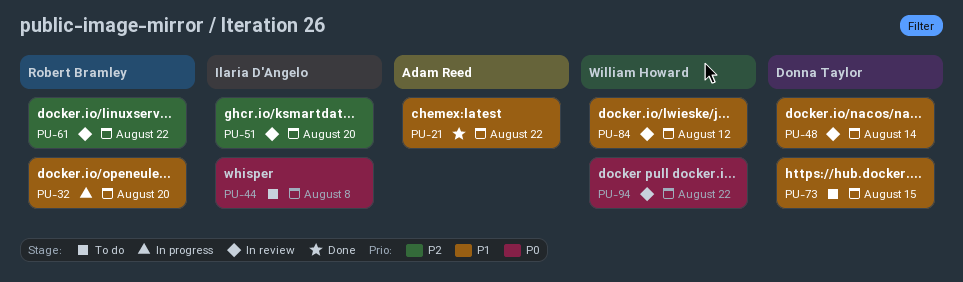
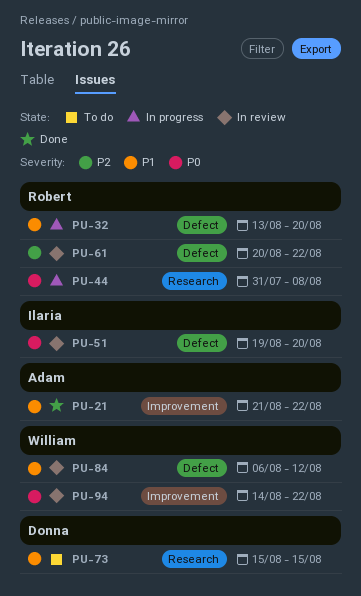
PU-44, status: To do -> In progress
PU-44, owner: Ilaria D'Angelo -> Robert Bramley
PU-48: present -> none
PU-51, priority: P2 -> P0

